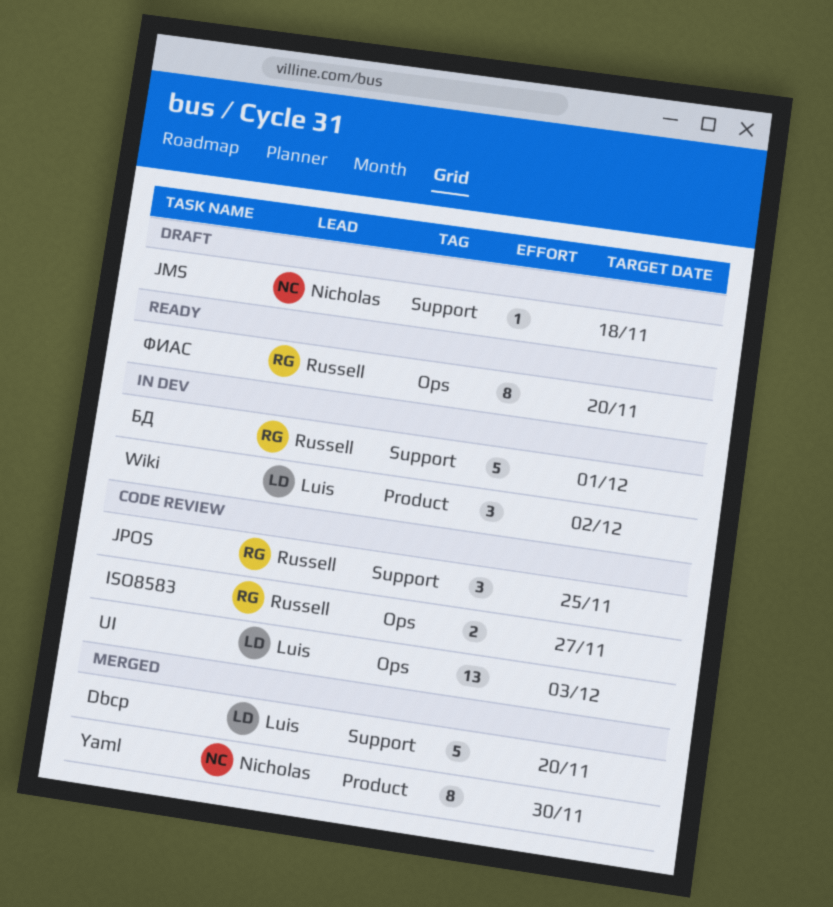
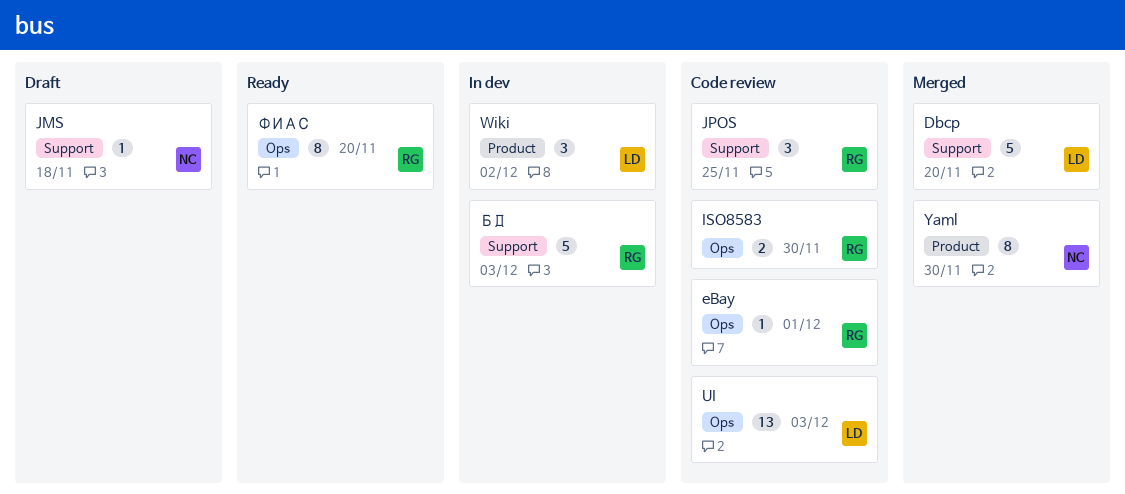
eBay: none -> present
ISO8583, due: Nov 27 -> Nov 30
БД, due: Dec 1 -> Dec 3

